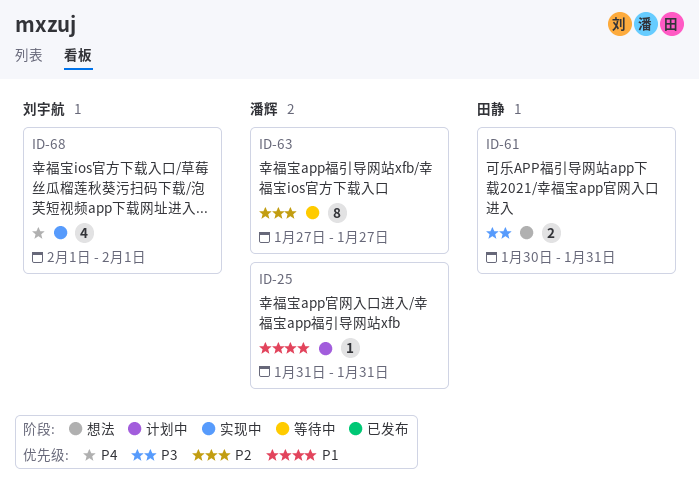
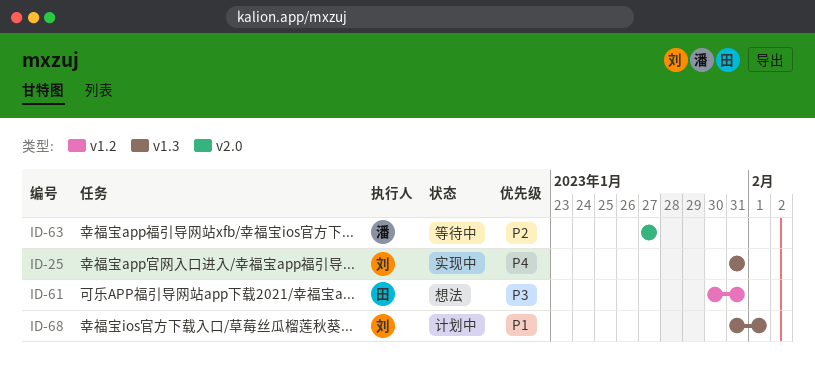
ID-25, status: 计划中 -> 实现中
ID-25, owner: 潘辉 -> 刘宇航
ID-25, priority: P1 -> P4
ID-68, status: 实现中 -> 计划中
ID-68, priority: P4 -> P1
ID-68, start: Feb 1 -> Jan 31

